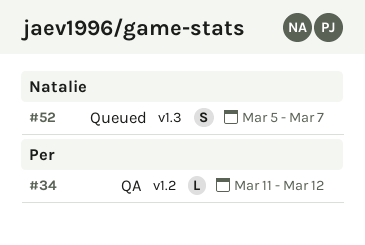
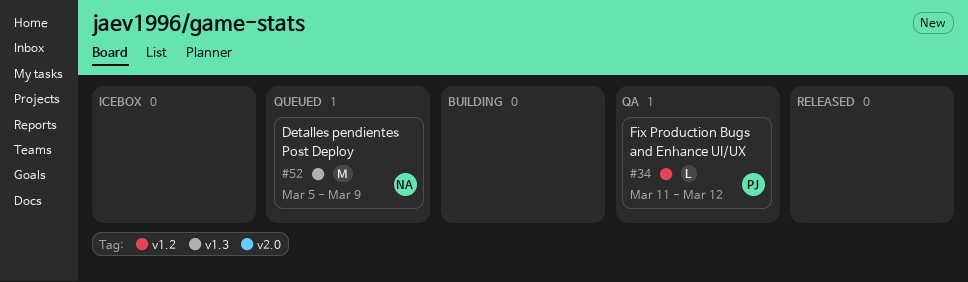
#52, estimate: S -> M
#52, due: Mar 7 -> Mar 9

